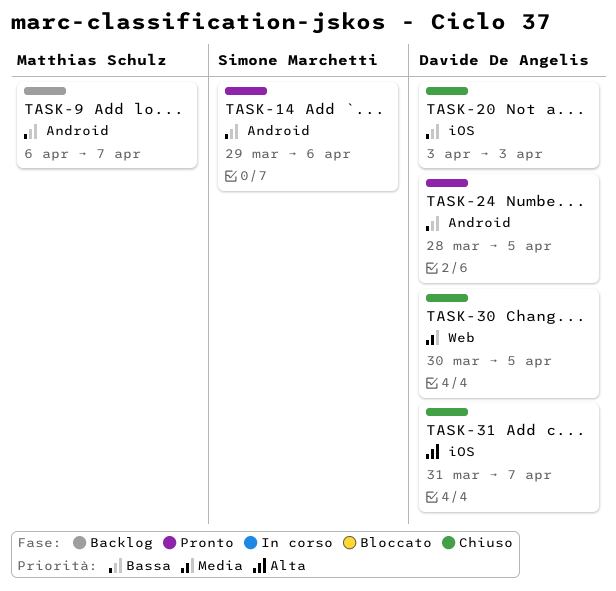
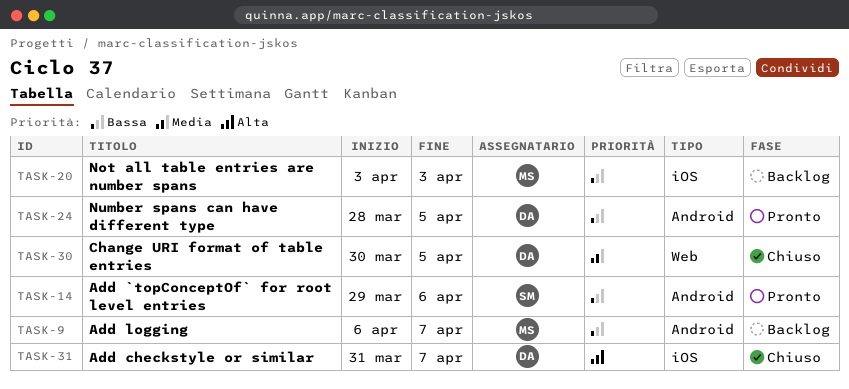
TASK-20, status: Chiuso -> Backlog
TASK-20, owner: Davide De Angelis -> Matthias Schulz

